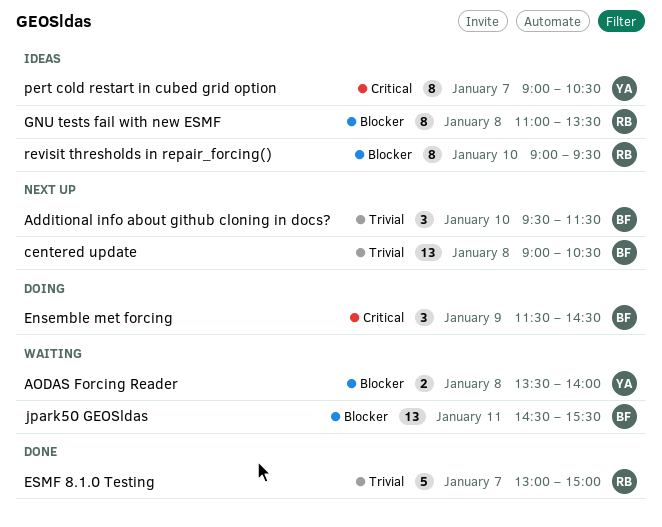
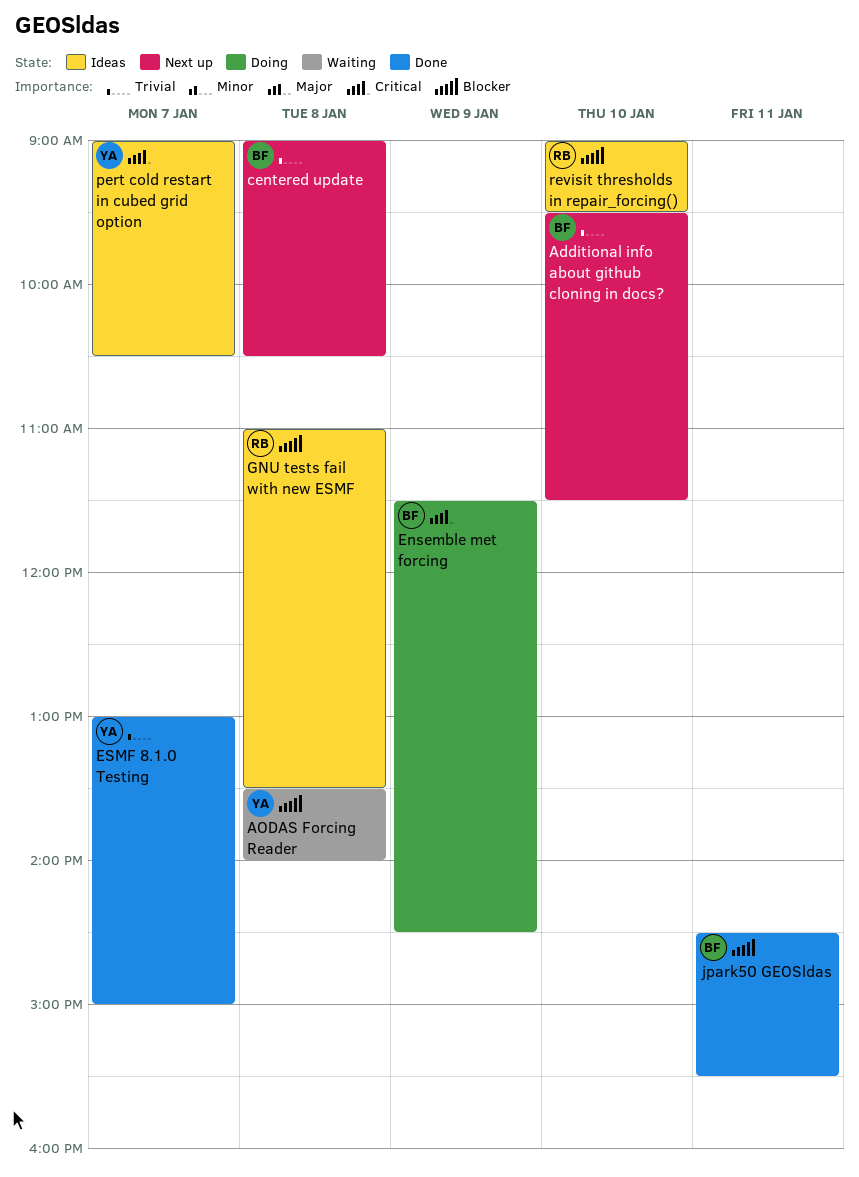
ESMF 8.1.0 Testing, owner: RB -> YA
jpark50 GEOSldas, status: Waiting -> Done

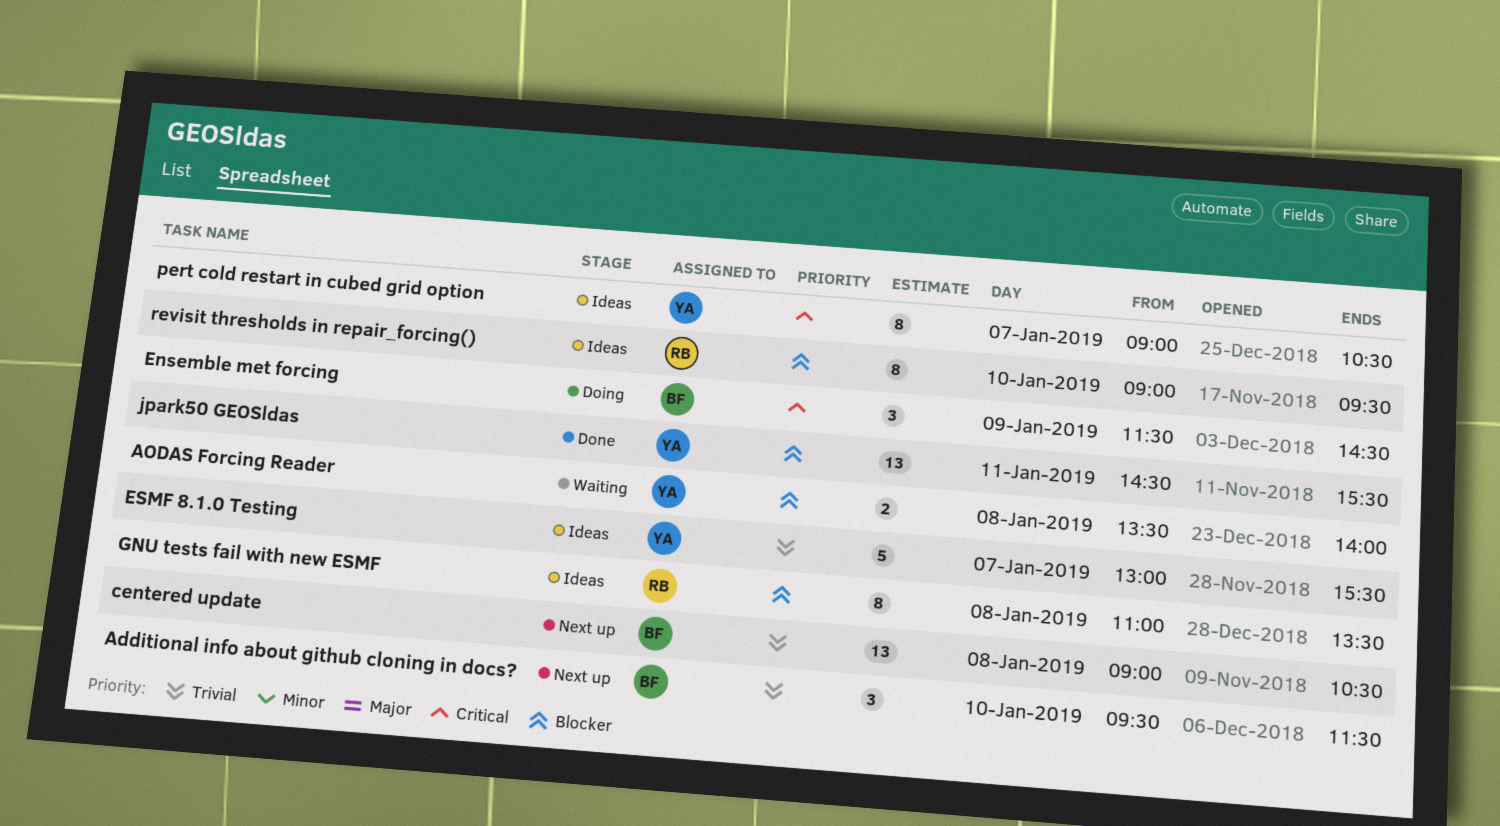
ESMF 8.1.0 Testing, status: Done -> Ideas
ESMF 8.1.0 Testing, ends: 15:00 -> 15:30
jpark50 GEOSldas, owner: BF -> YA

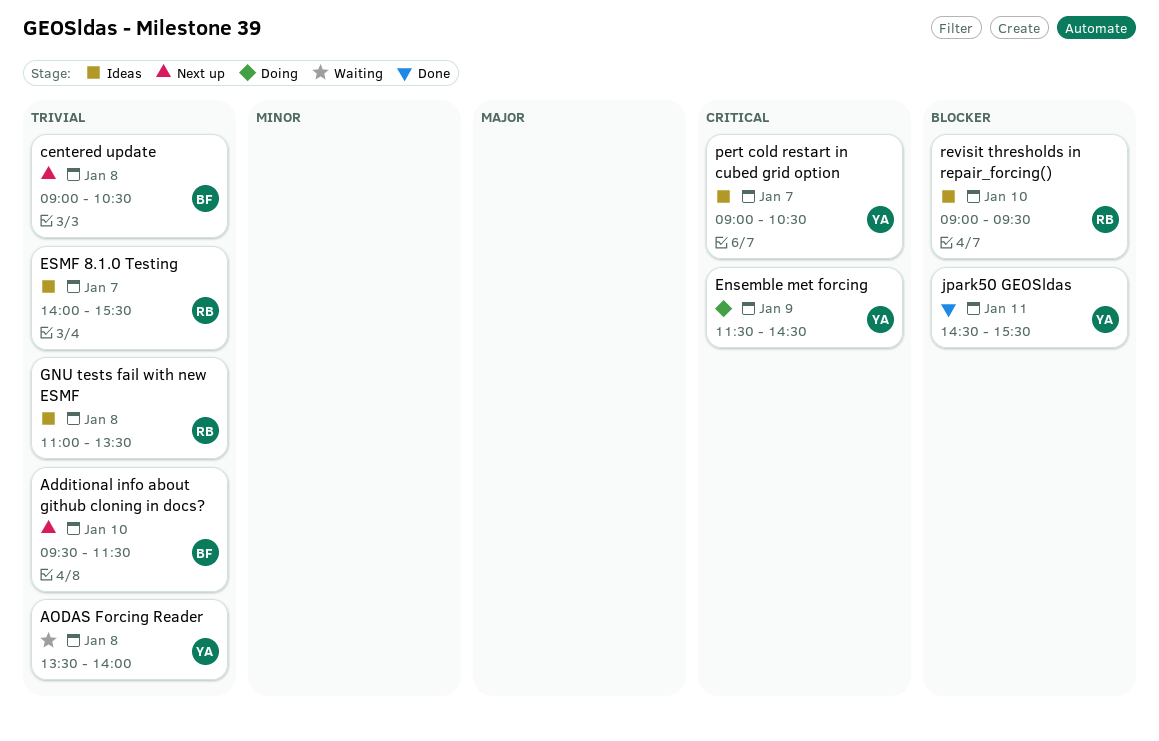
AODAS Forcing Reader, priority: Blocker -> Trivial
Ensemble met forcing, owner: BF -> YA
ESMF 8.1.0 Testing, owner: YA -> RB
ESMF 8.1.0 Testing, begins: 13:00 -> 14:00
GNU tests fail with new ESMF, priority: Blocker -> Trivial

